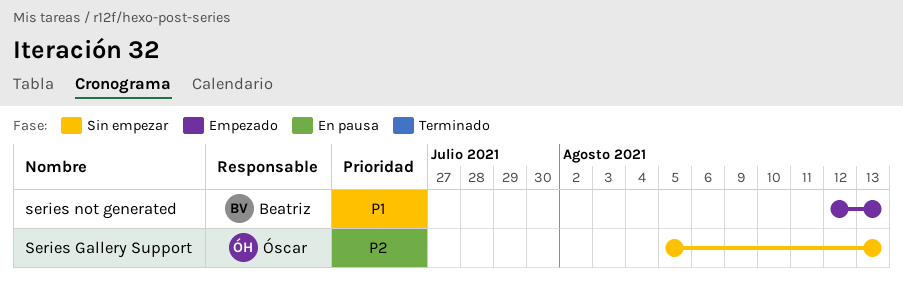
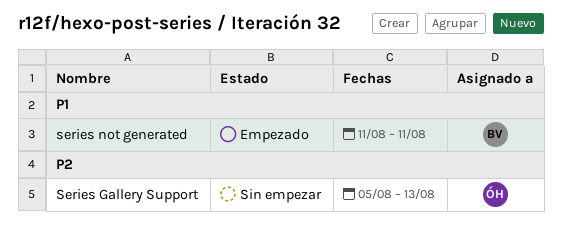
series not generated, start: Aug 12 -> Aug 11
series not generated, due: Aug 13 -> Aug 11

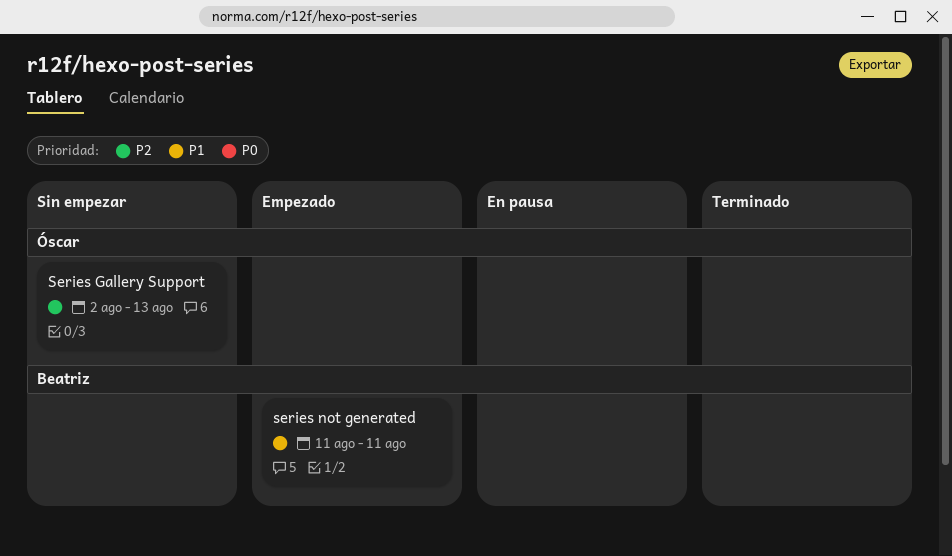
Series Gallery Support, start: Aug 5 -> Aug 2

